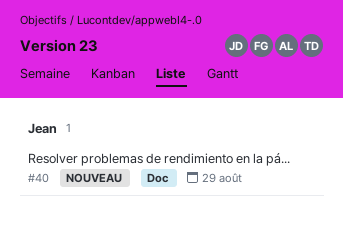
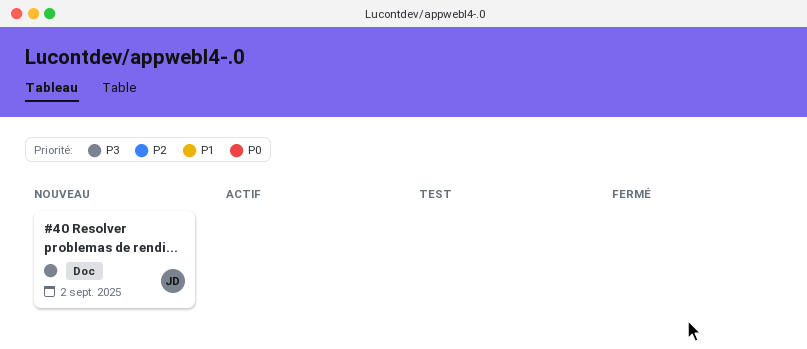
#40, due: Aug 29 -> Sep 2

